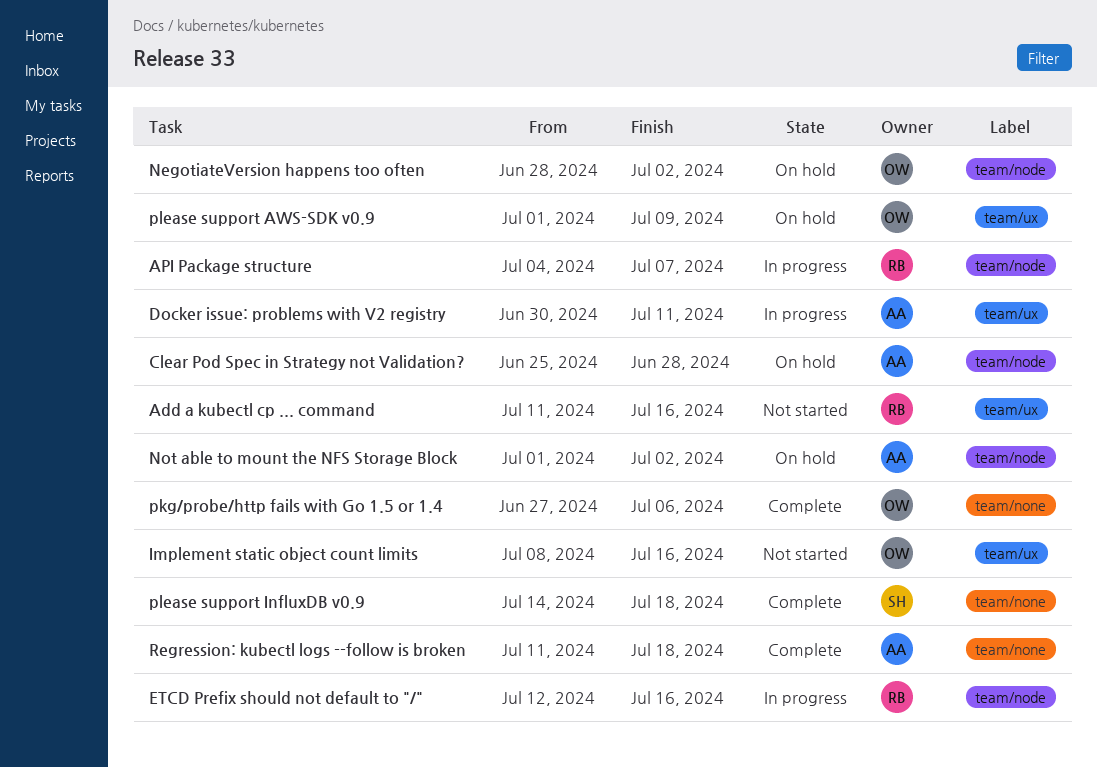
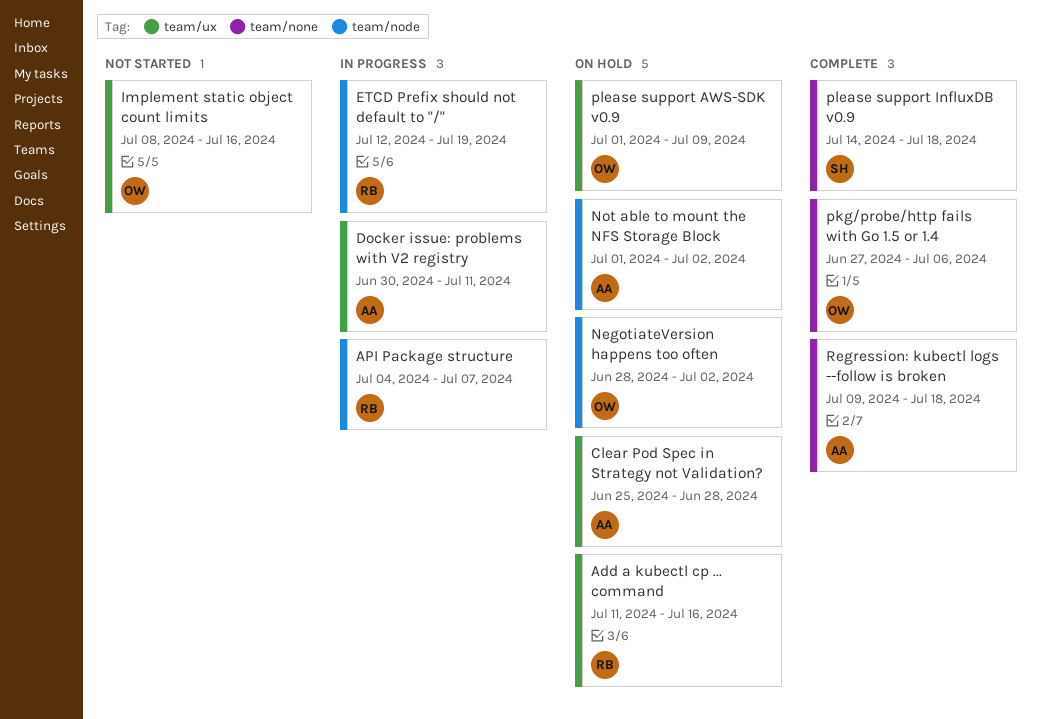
Add a kubectl cp ... command, status: Not started -> On hold
Clear Pod Spec in Strategy not Validation?, label: team/node -> team/ux
ETCD Prefix should not default to "/", due: Jul 16 -> Jul 19
Regression: kubectl logs --follow is broken, start: Jul 11 -> Jul 9

